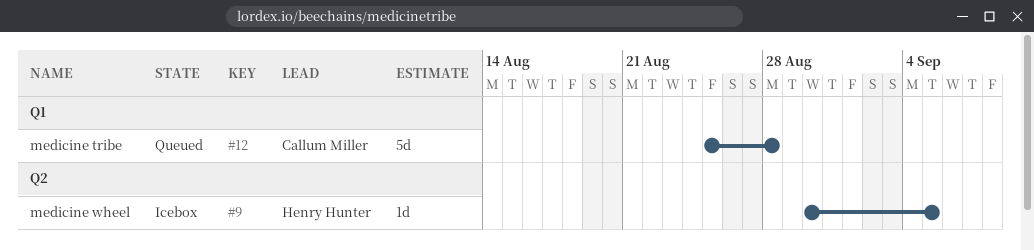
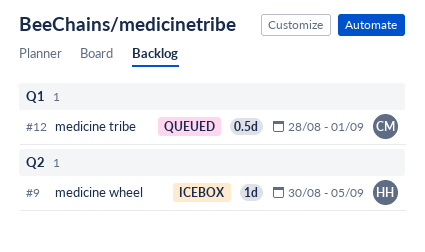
#12, estimate: 5d -> 0.5d
#12, start: Aug 25 -> Aug 28
#12, due: Aug 28 -> Sep 1

